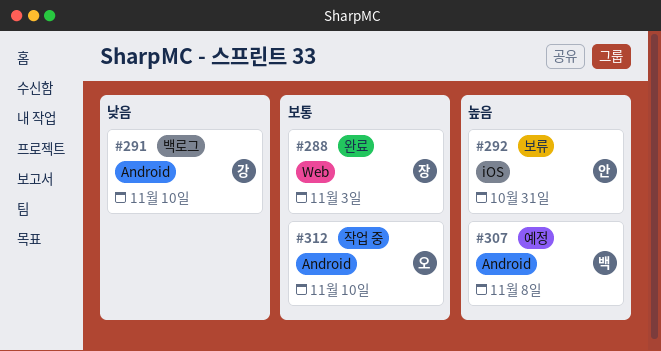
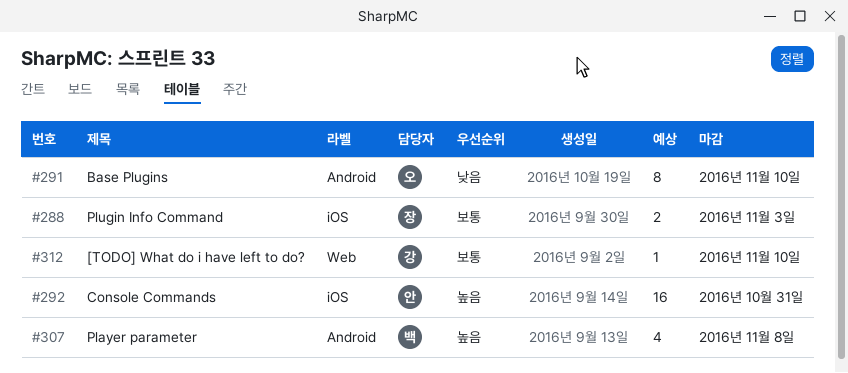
#288, label: Web -> iOS
#291, owner: 강 -> 오
#312, owner: 오 -> 강
#312, label: Android -> Web

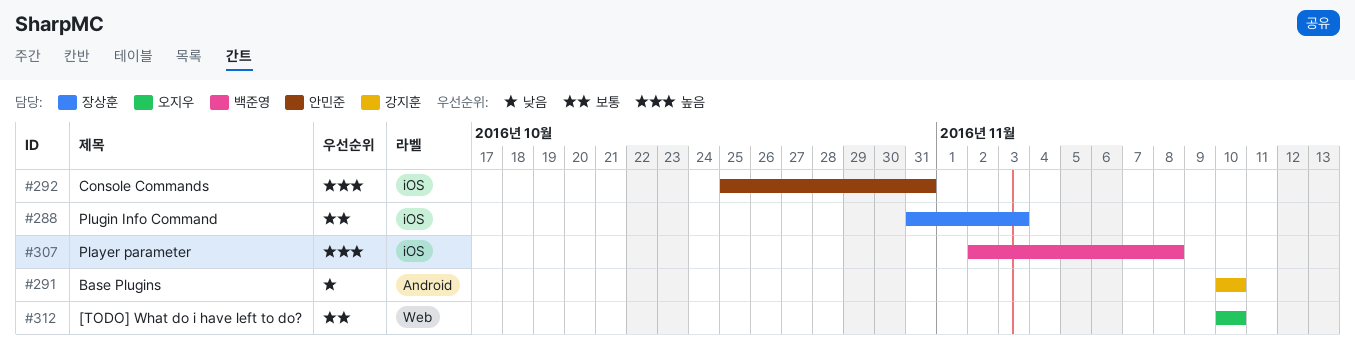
#291, owner: 오지우 -> 강지훈
#307, label: Android -> iOS
#312, owner: 강지훈 -> 오지우

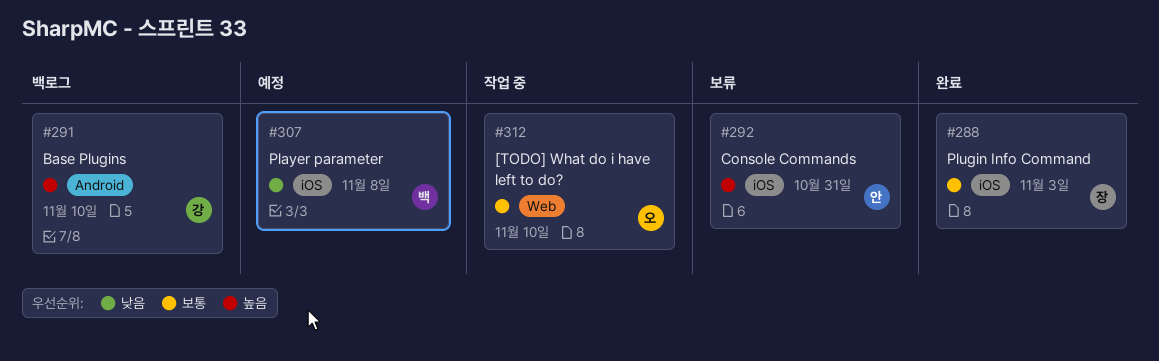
#291, priority: 낮음 -> 높음
#307, priority: 높음 -> 낮음

